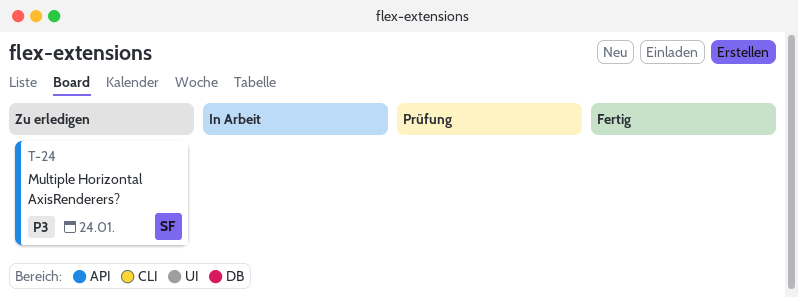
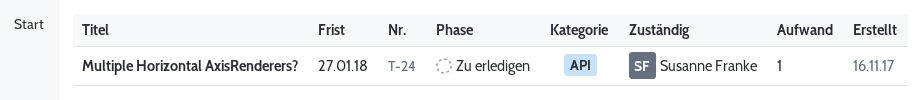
T-24, due: Jan 24 -> Jan 27

